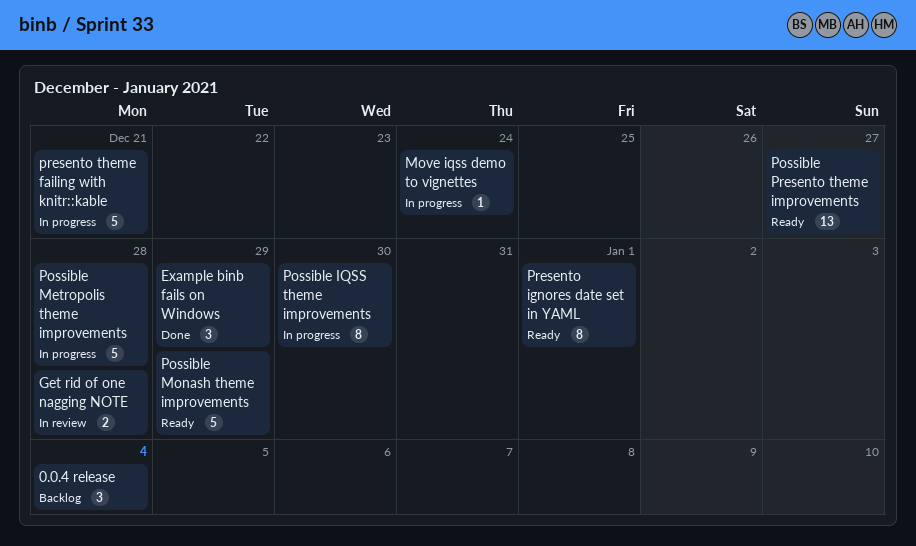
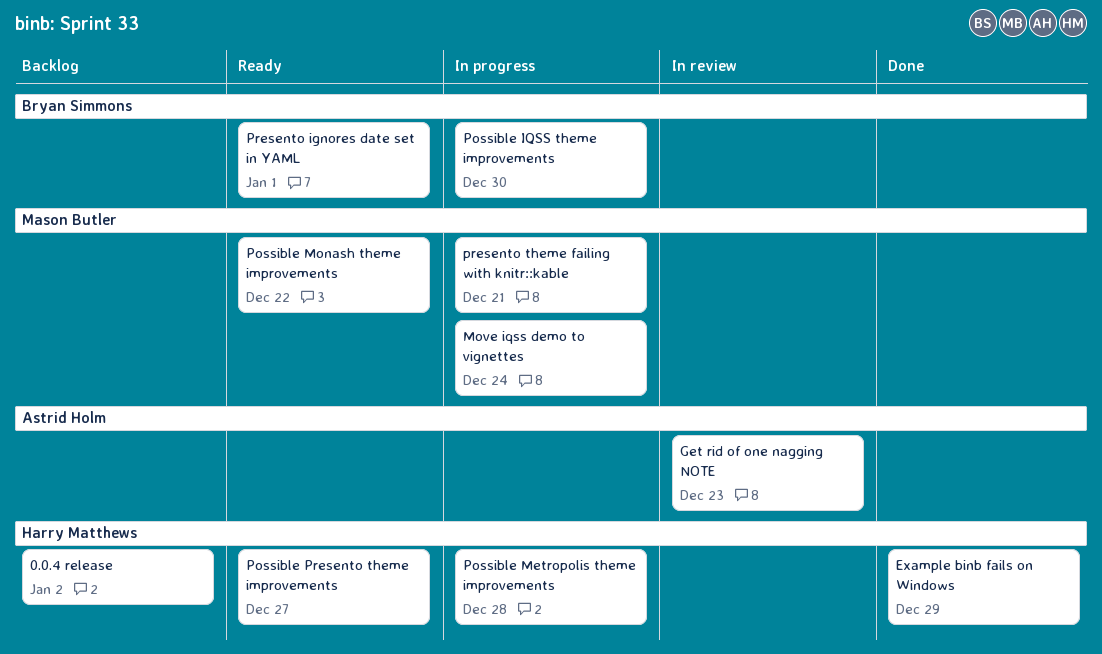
0.0.4 release, due: Jan 4 -> Jan 2
Get rid of one nagging NOTE, due: Dec 28 -> Dec 23
Possible Monash theme improvements, due: Dec 29 -> Dec 22

